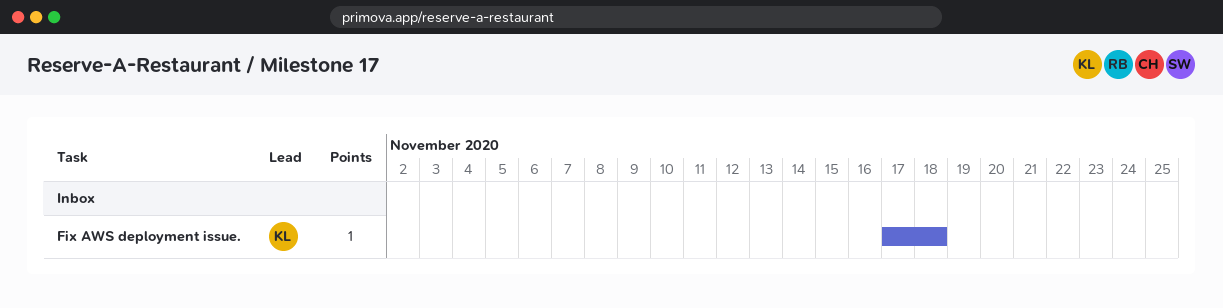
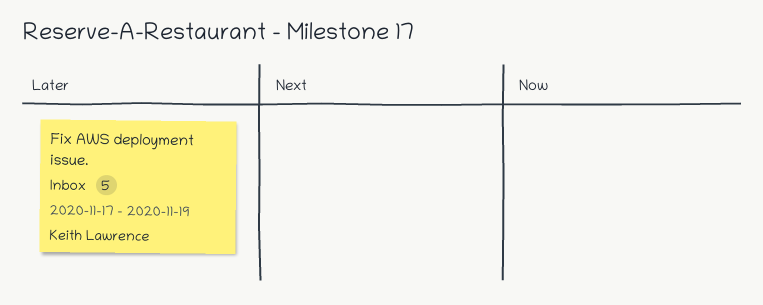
Fix AWS deployment issue., estimate: 1 -> 5
Fix AWS deployment issue., due: Nov 18 -> Nov 19

